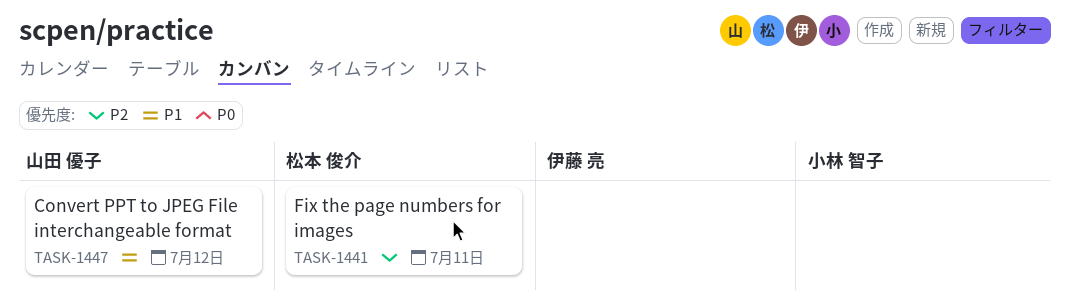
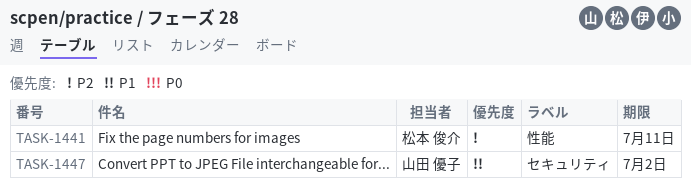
TASK-1447, due: Jul 12 -> Jul 2

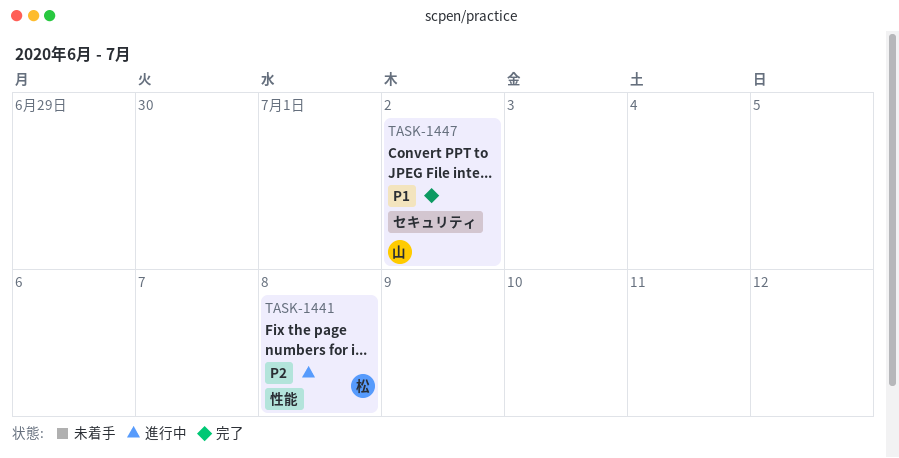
TASK-1441, due: Jul 11 -> Jul 8

